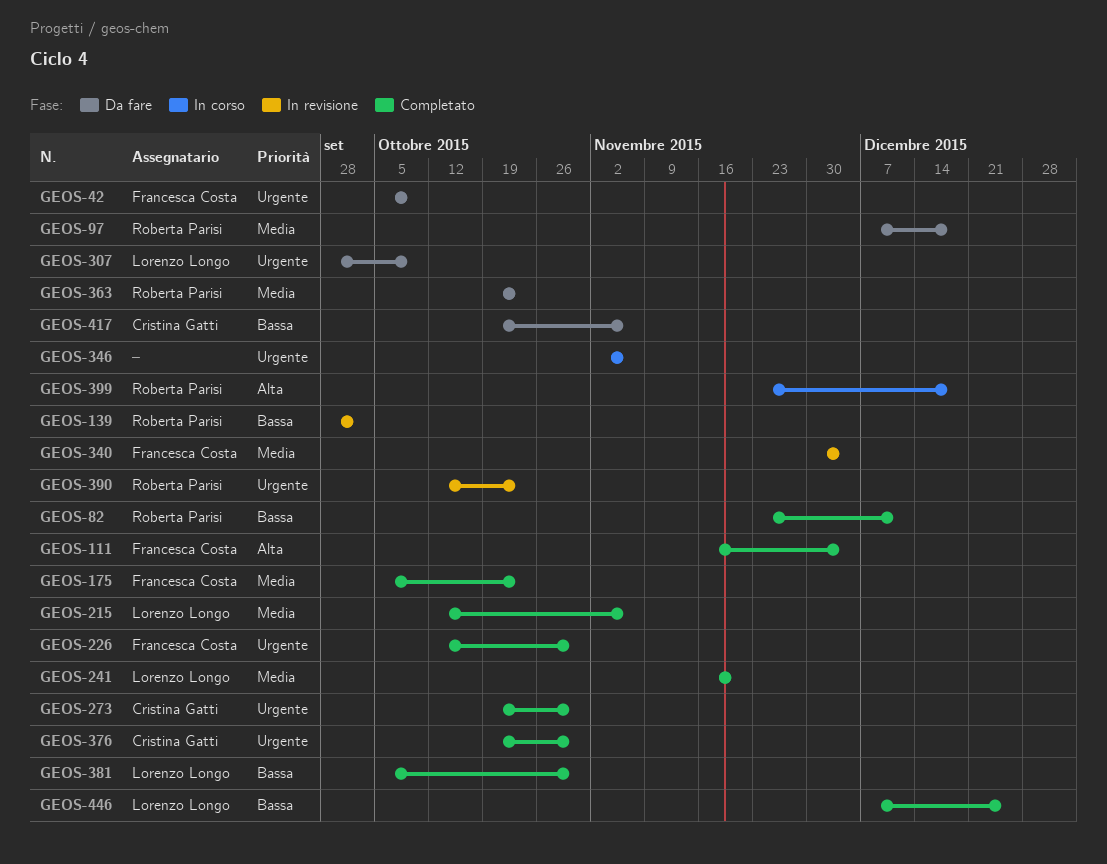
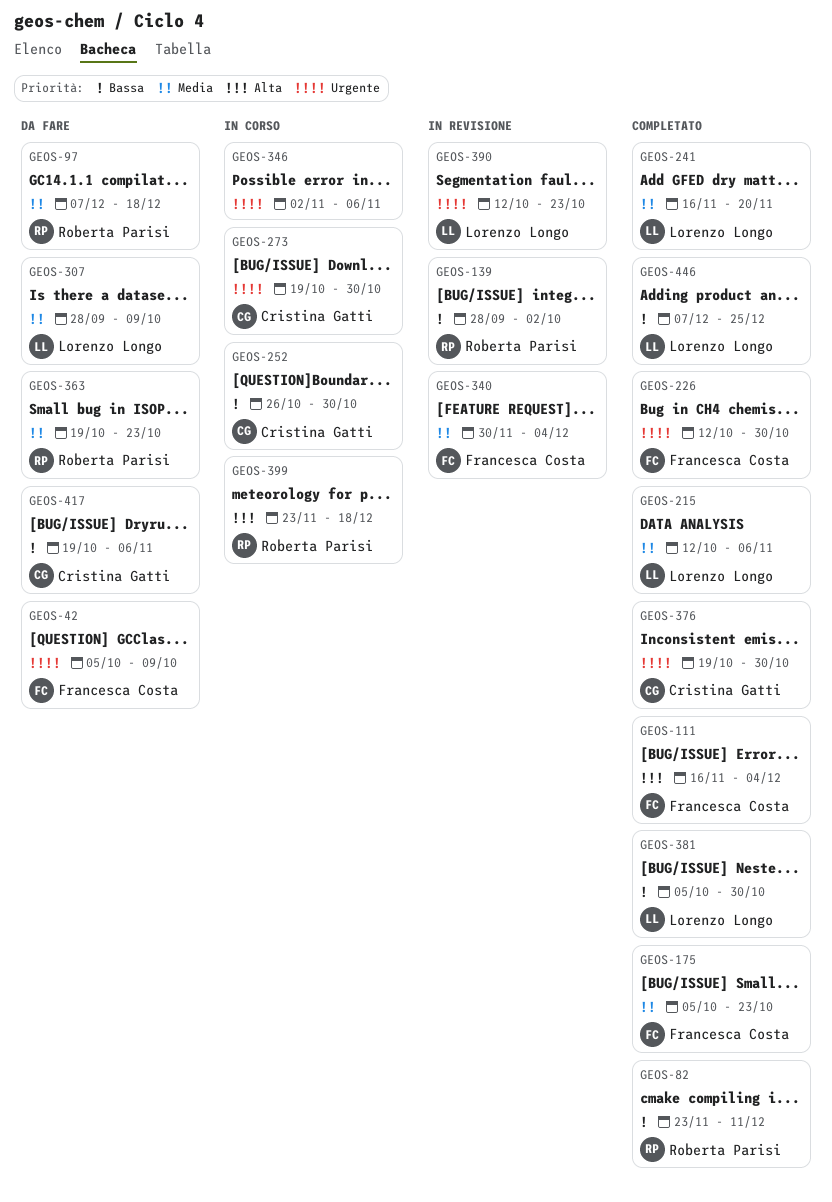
GEOS-252: none -> present
GEOS-273, status: Completato -> In corso
GEOS-307, priority: Urgente -> Media
GEOS-390, owner: Roberta Parisi -> Lorenzo Longo

